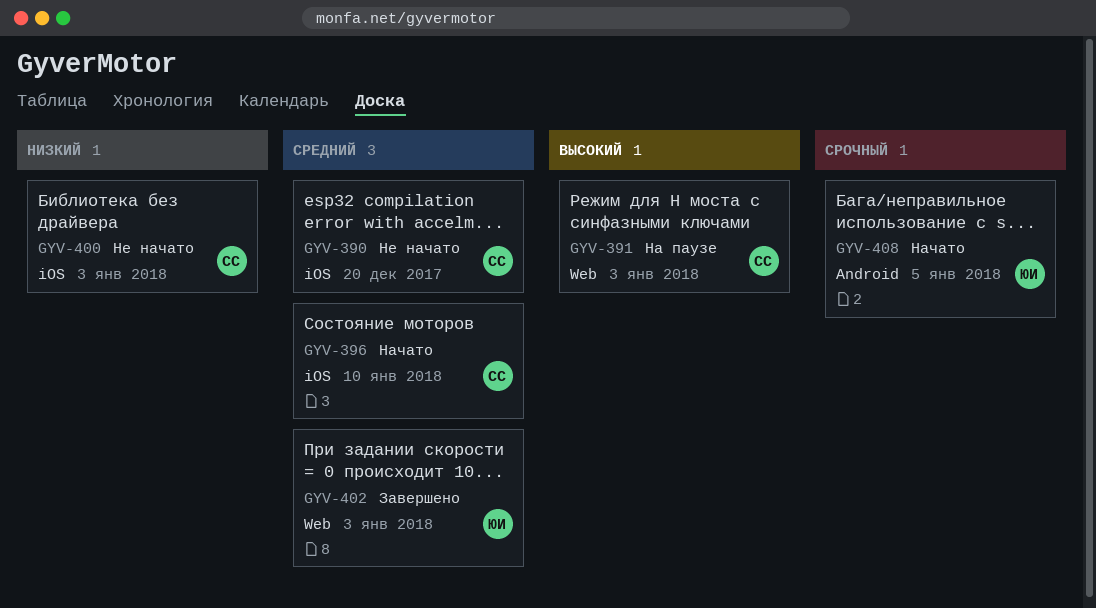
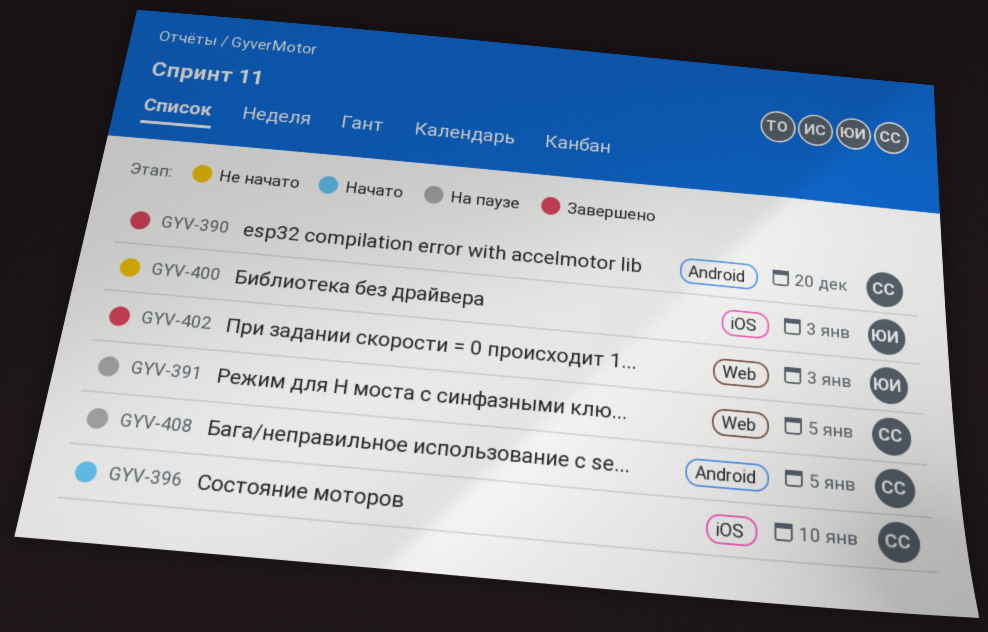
GYV-390, status: Не начато -> Завершено
GYV-390, label: iOS -> Android
GYV-391, due: Jan 3 -> Jan 5
GYV-400, owner: СС -> ЮИ
GYV-408, status: Начато -> На паузе
GYV-408, owner: ЮИ -> СС

